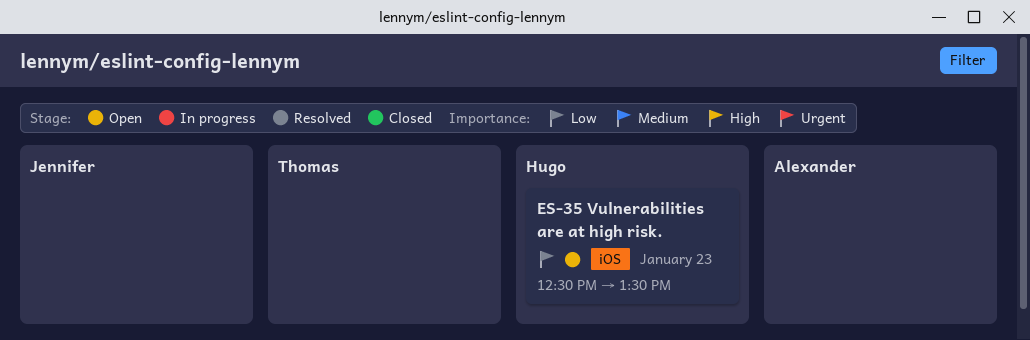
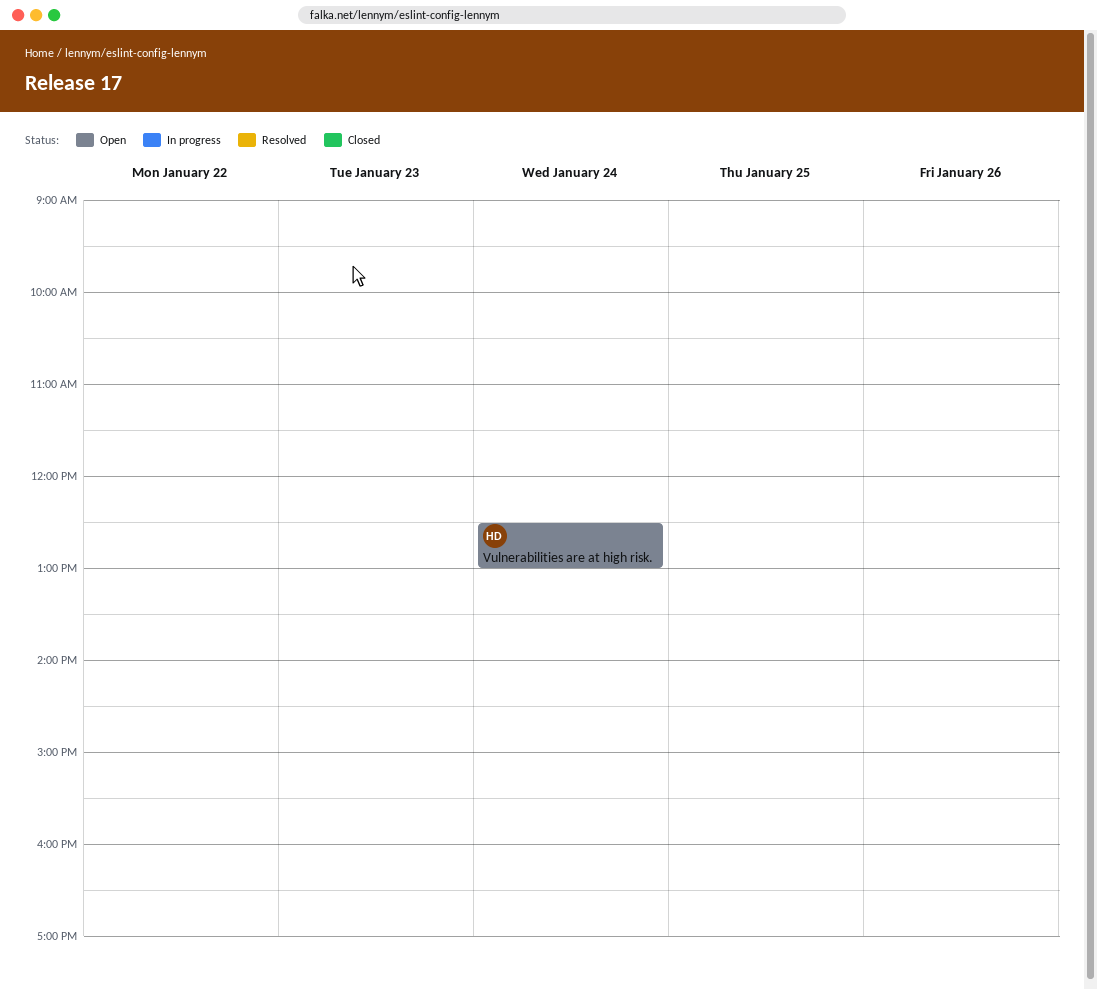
Vulnerabilities are at high risk., day: Jan 23 -> Jan 24
Vulnerabilities are at high risk., ends: 13:30 -> 13:00

